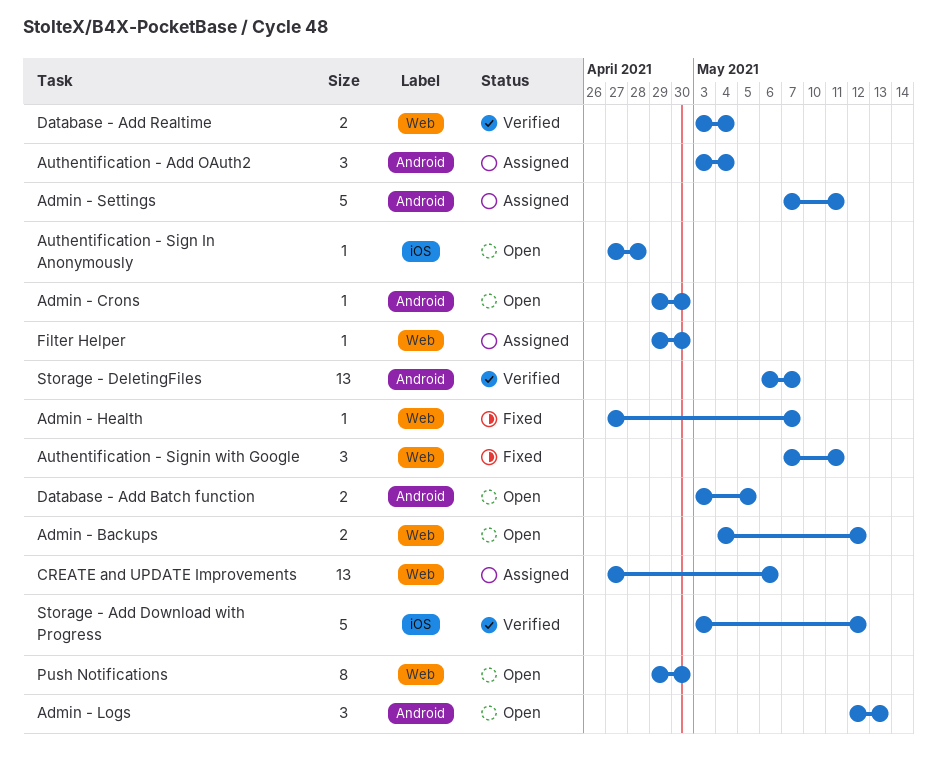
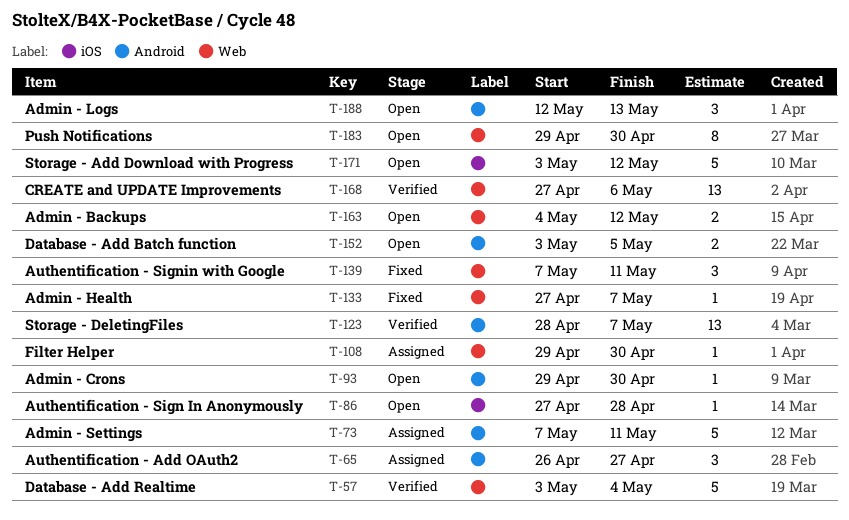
Authentification - Add OAuth2, start: May 3 -> Apr 26
Authentification - Add OAuth2, due: May 4 -> Apr 27
CREATE and UPDATE Improvements, status: Assigned -> Verified
Database - Add Realtime, estimate: 2 -> 5
Storage - Add Download with Progress, status: Verified -> Open
Storage - DeletingFiles, start: May 6 -> Apr 28

